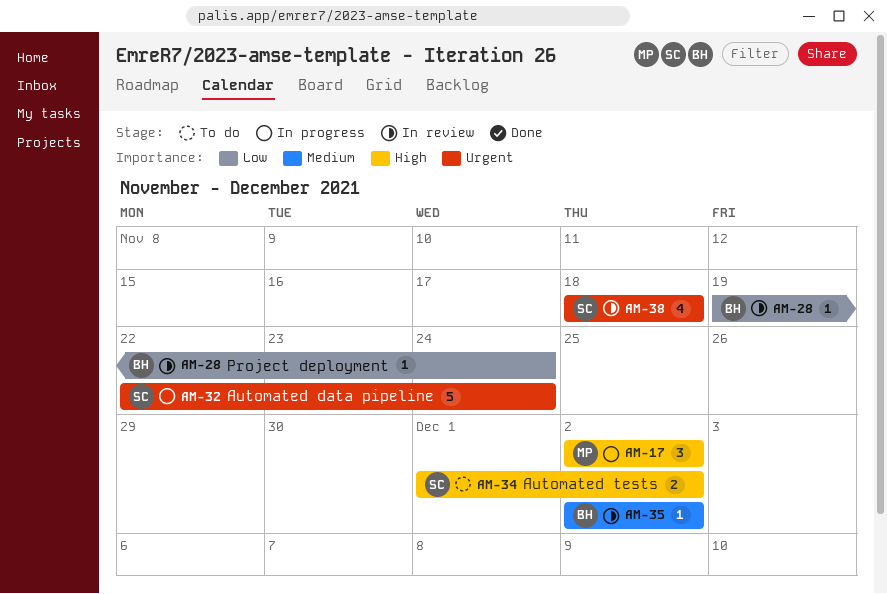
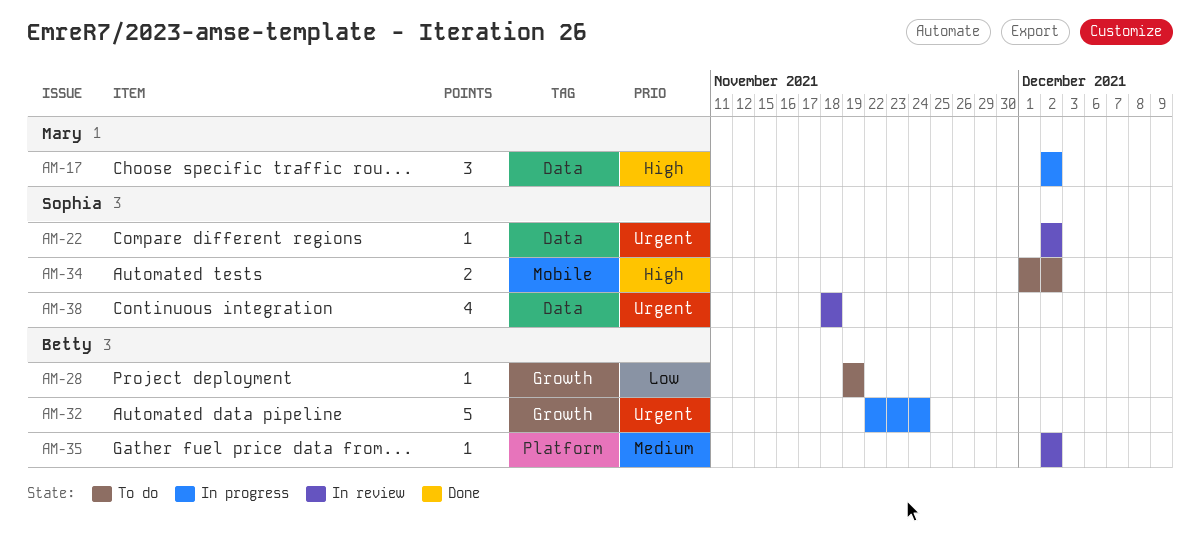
AM-22: none -> present
AM-28, status: In review -> To do
AM-28, due: Nov 24 -> Nov 19
AM-32, owner: Sophia -> Betty

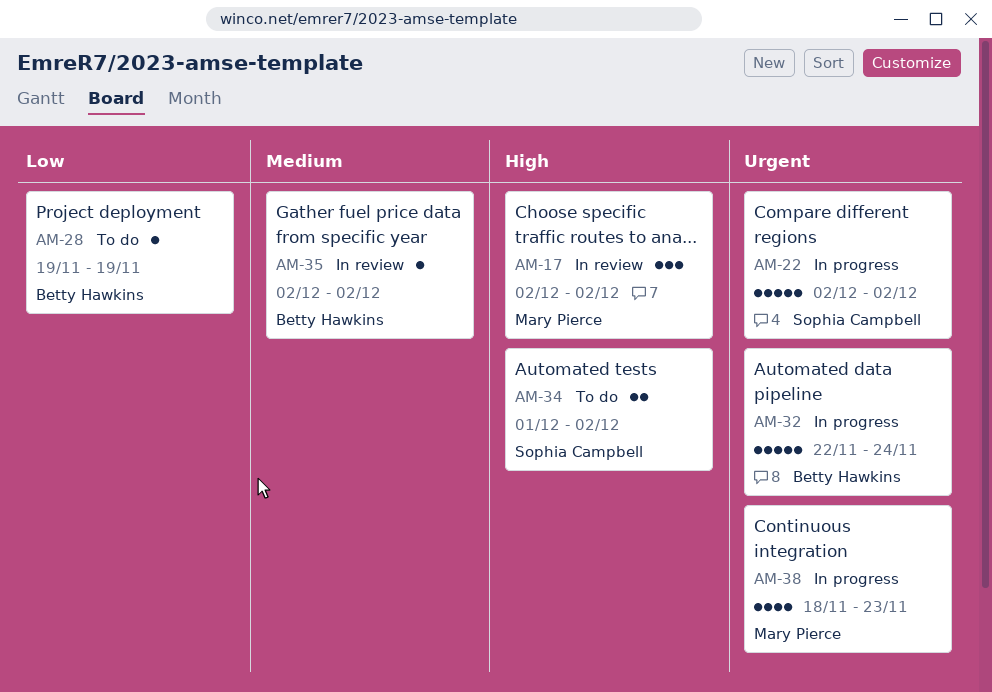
AM-17, status: In progress -> In review
AM-22, status: In review -> In progress
AM-22, estimate: 1 -> 5
AM-38, status: In review -> In progress
AM-38, owner: Sophia Campbell -> Mary Pierce
AM-38, due: Nov 18 -> Nov 23

